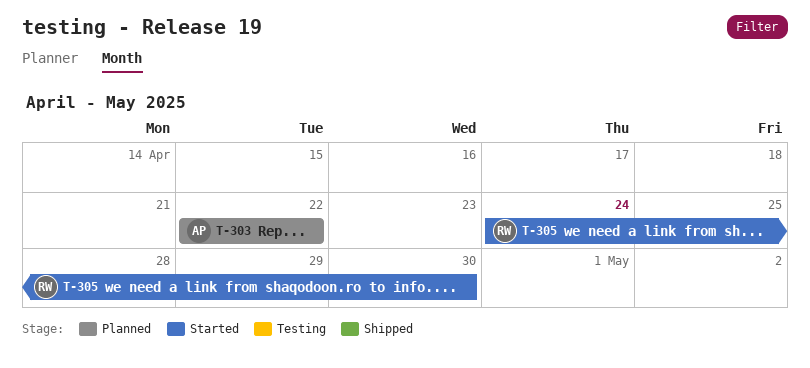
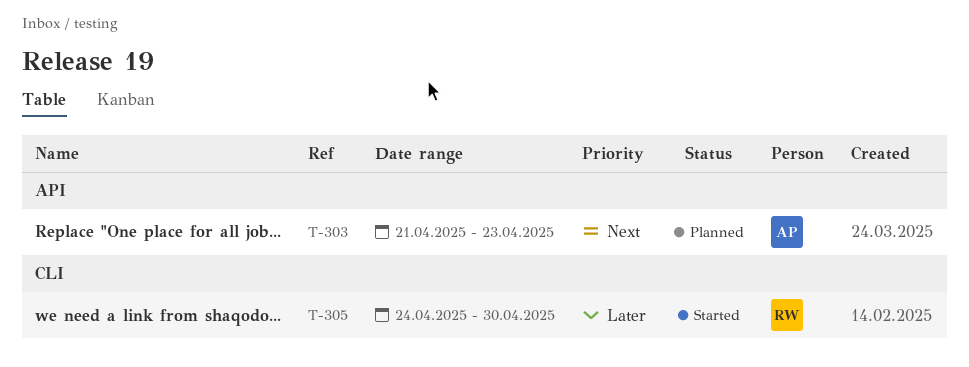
T-303, start: Apr 22 -> Apr 21
T-303, due: Apr 22 -> Apr 23

